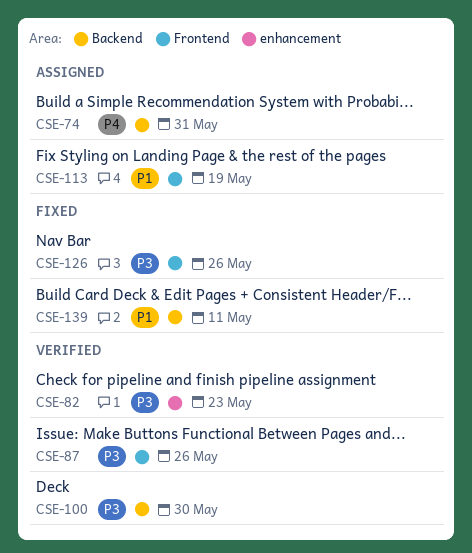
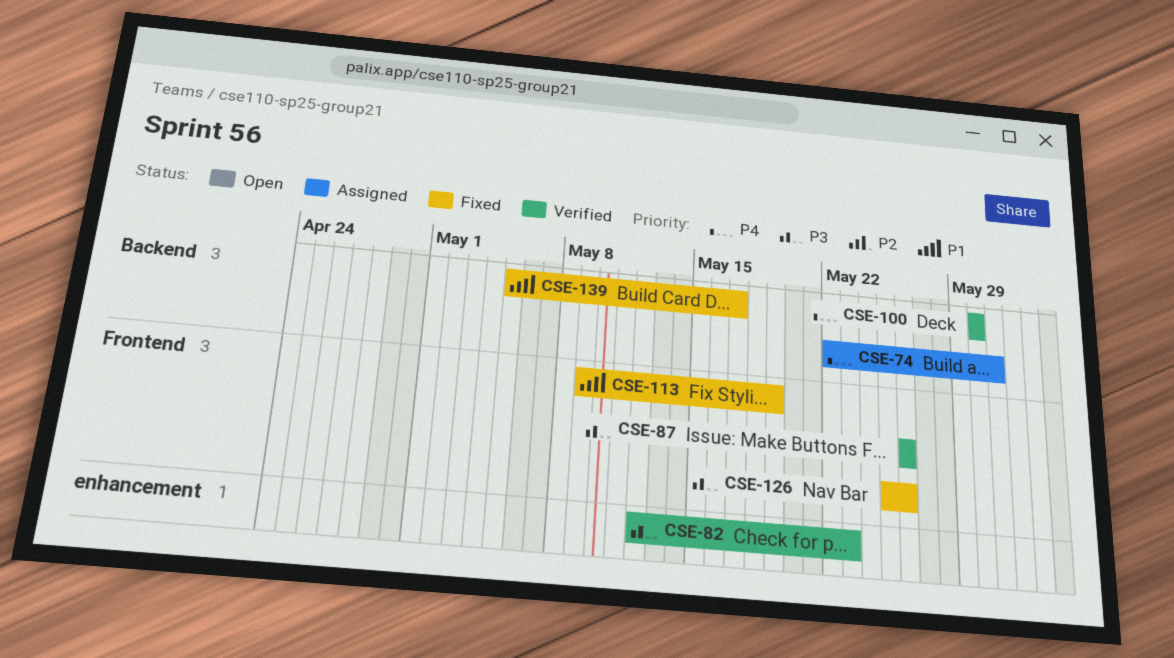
CSE-100, priority: P3 -> P4
CSE-113, status: Assigned -> Fixed
CSE-139, due: May 11 -> May 17

